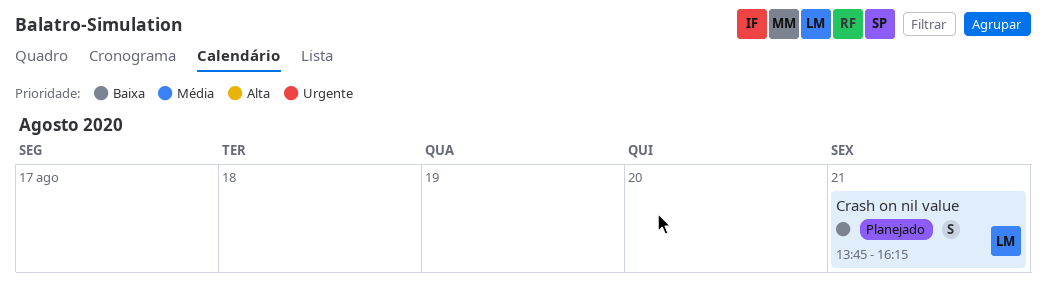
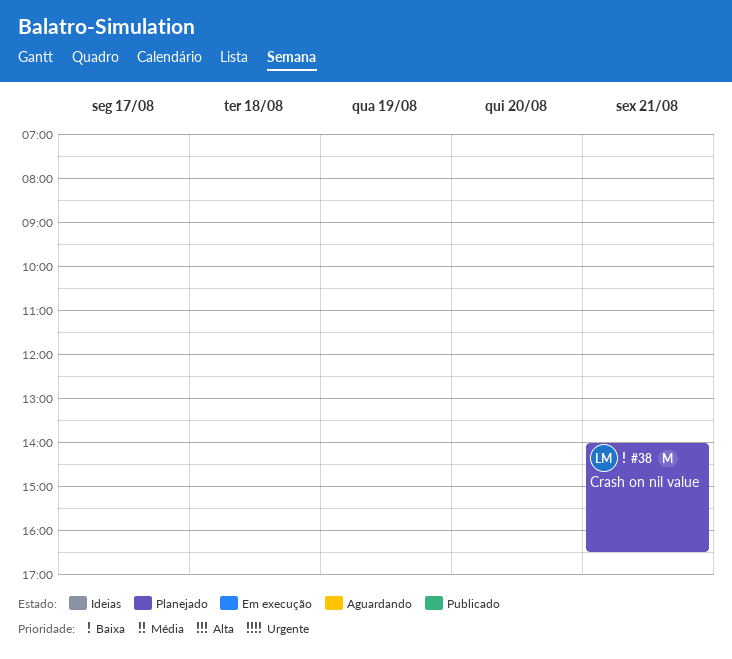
Crash on nil value, estimate: S -> M
Crash on nil value, begins: 13:45 -> 14:00
Crash on nil value, ends: 16:15 -> 16:30

